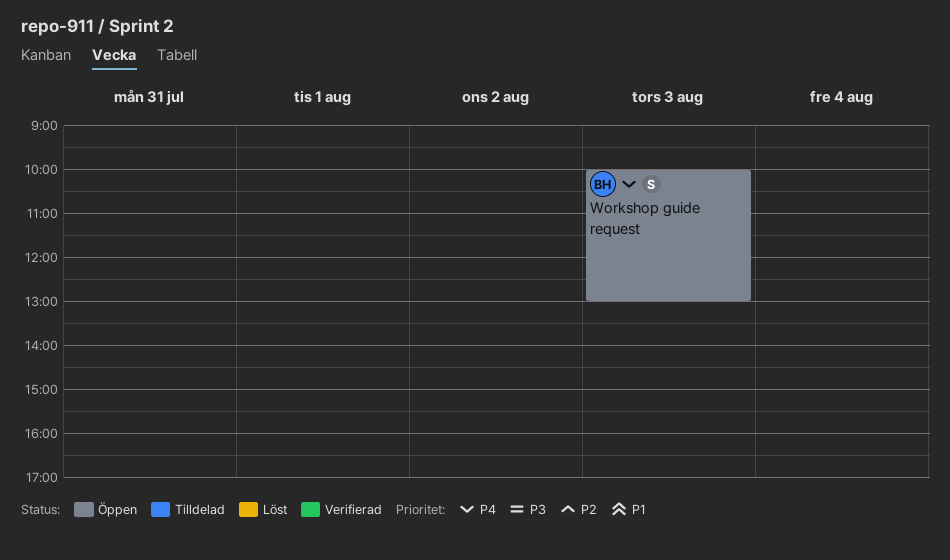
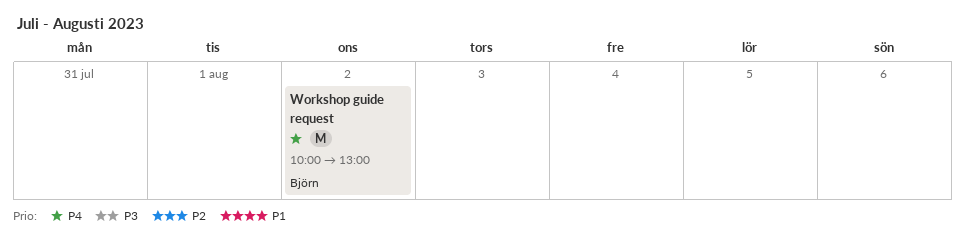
Workshop guide request, estimate: S -> M
Workshop guide request, day: Aug 3 -> Aug 2

